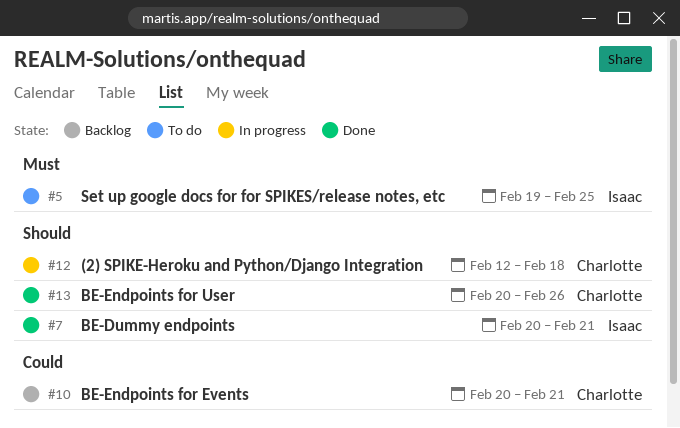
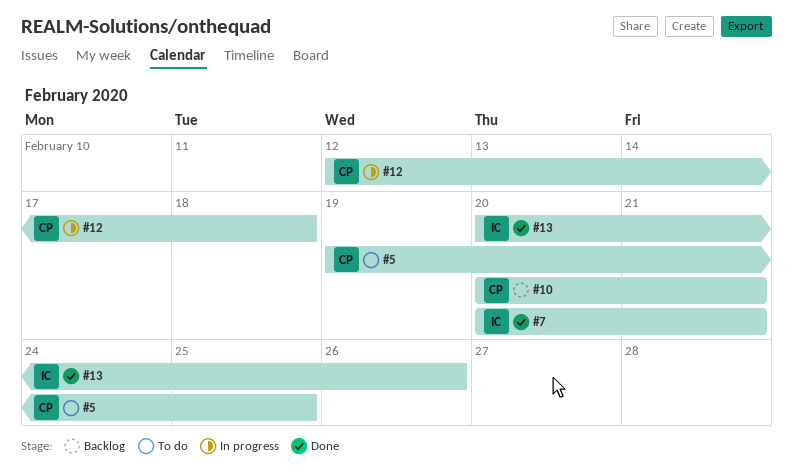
#5, owner: Isaac -> Charlotte
#13, owner: Charlotte -> Isaac

